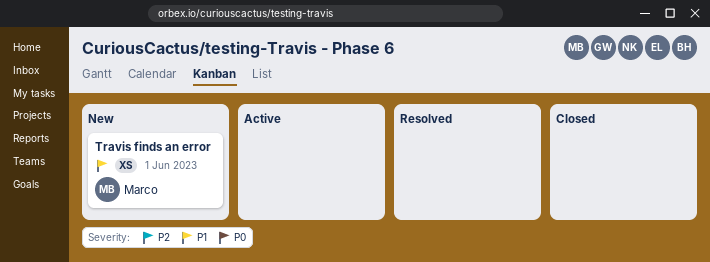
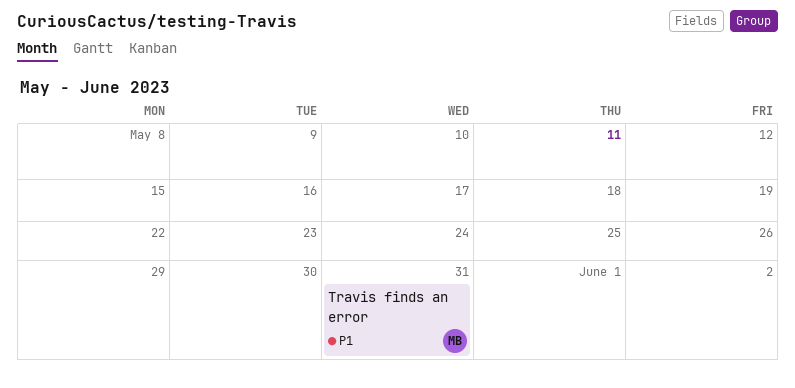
Travis finds an error, due: Jun 1 -> May 31

